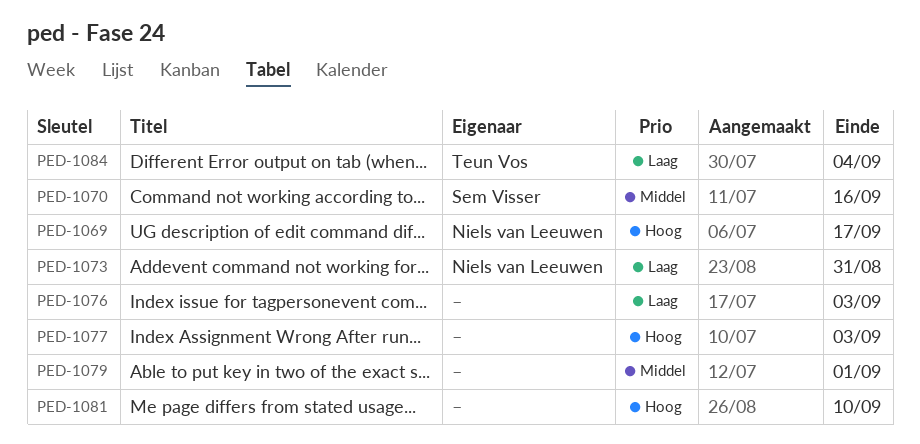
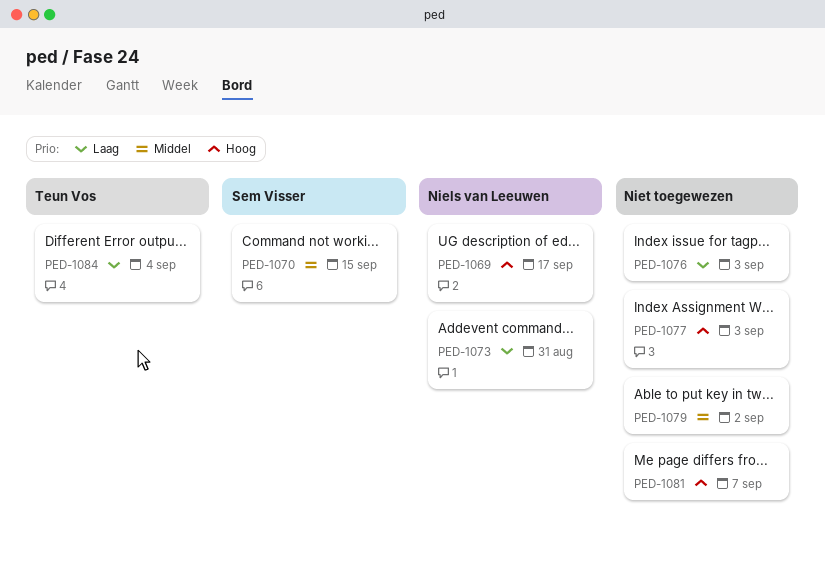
PED-1070, due: Sep 16 -> Sep 15
PED-1079, due: Sep 1 -> Sep 2
PED-1081, due: Sep 10 -> Sep 7

